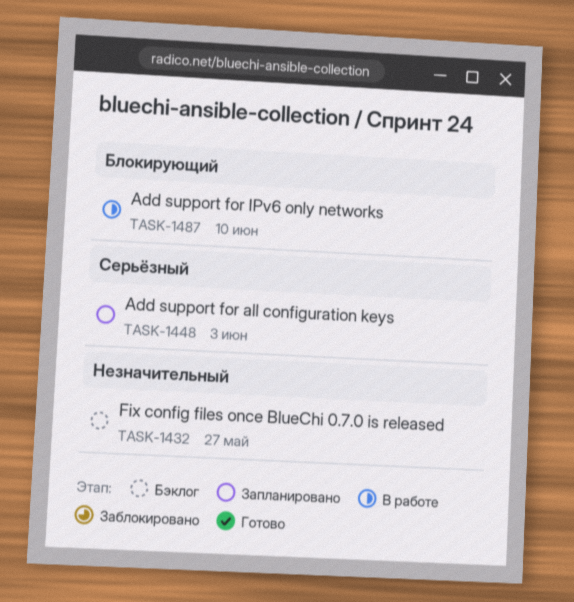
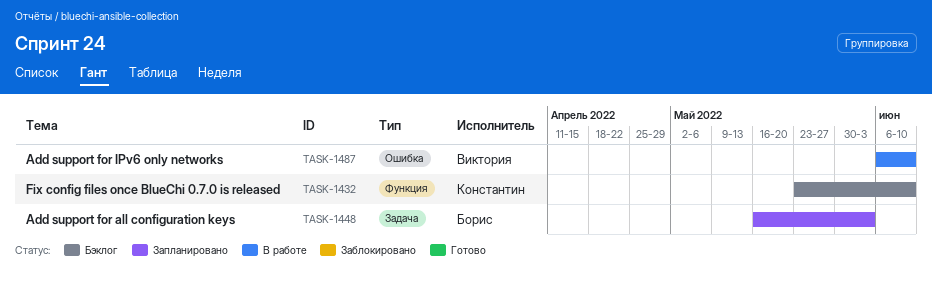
TASK-1432, due: May 27 -> Jun 10

